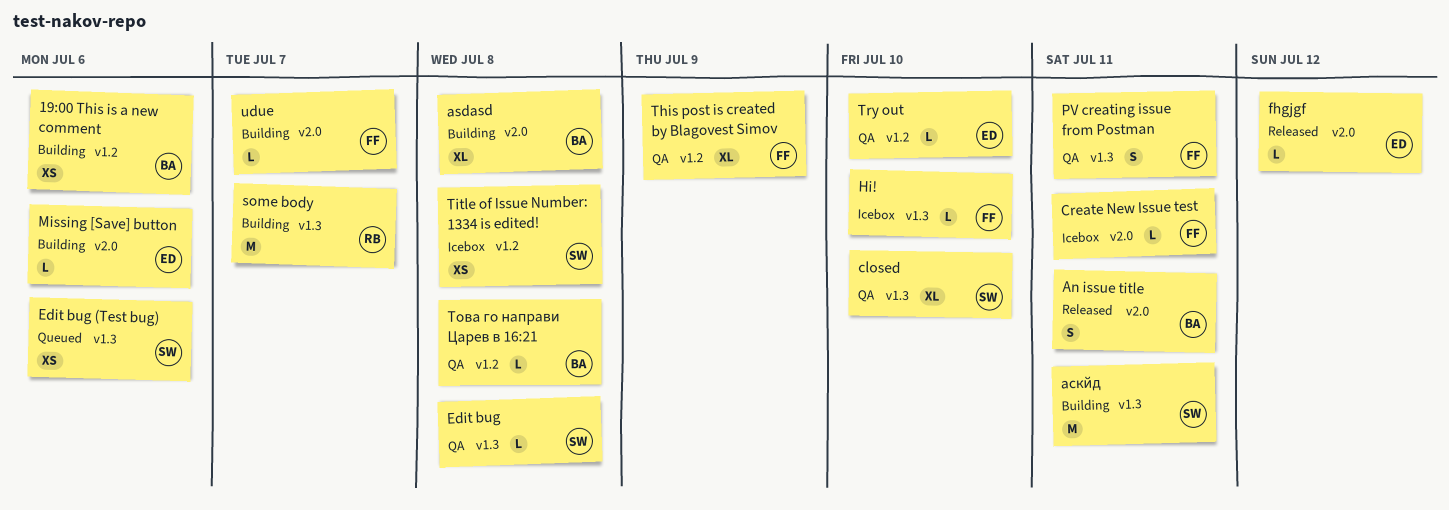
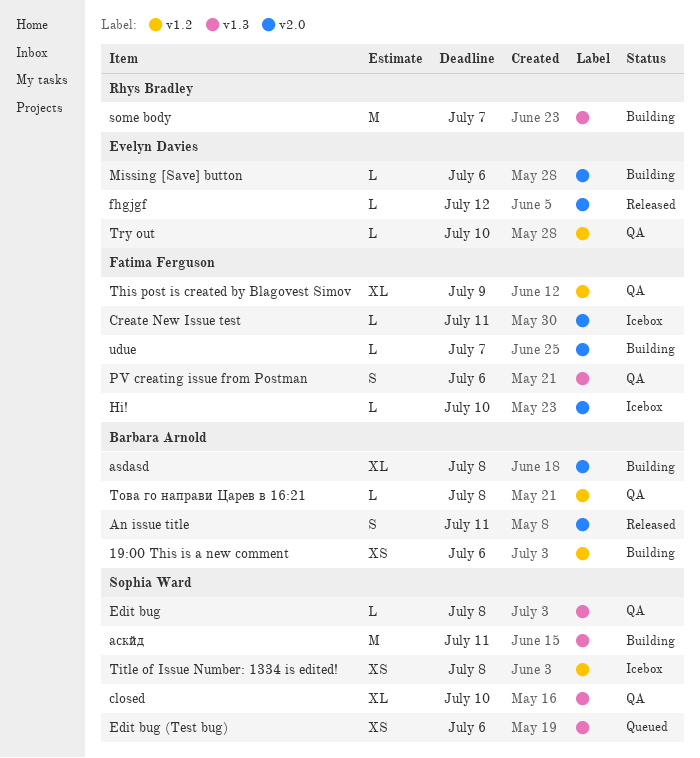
Hi!, label: v1.3 -> v2.0
PV creating issue from Postman, due: Jul 11 -> Jul 6

